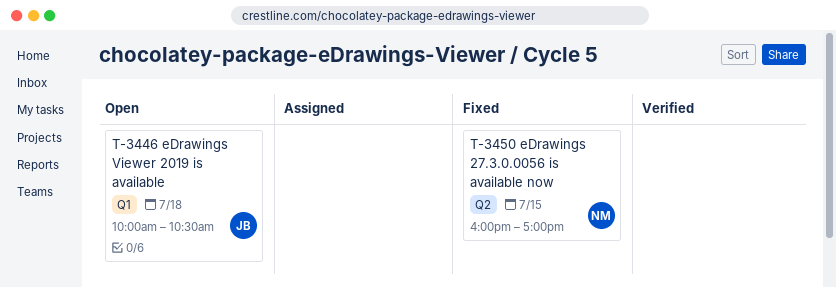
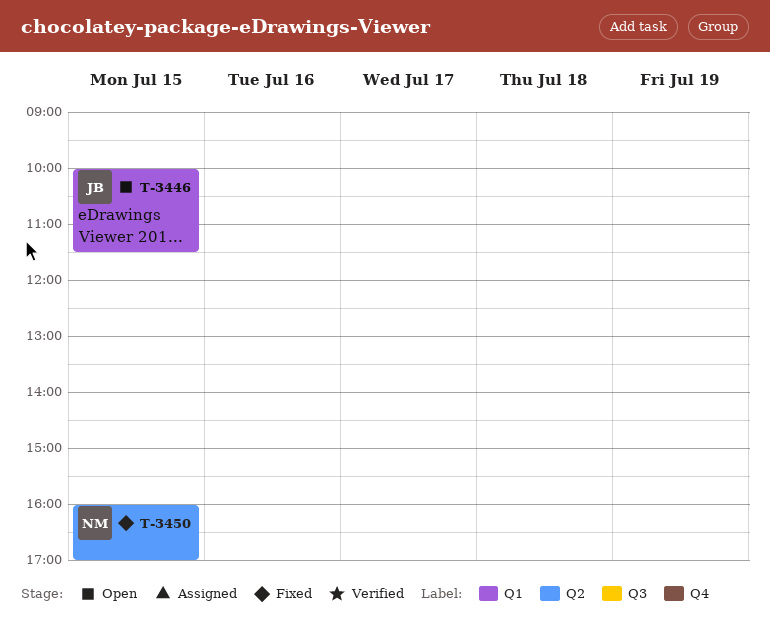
T-3446, day: Jul 18 -> Jul 15
T-3446, ends: 10:30 -> 11:30

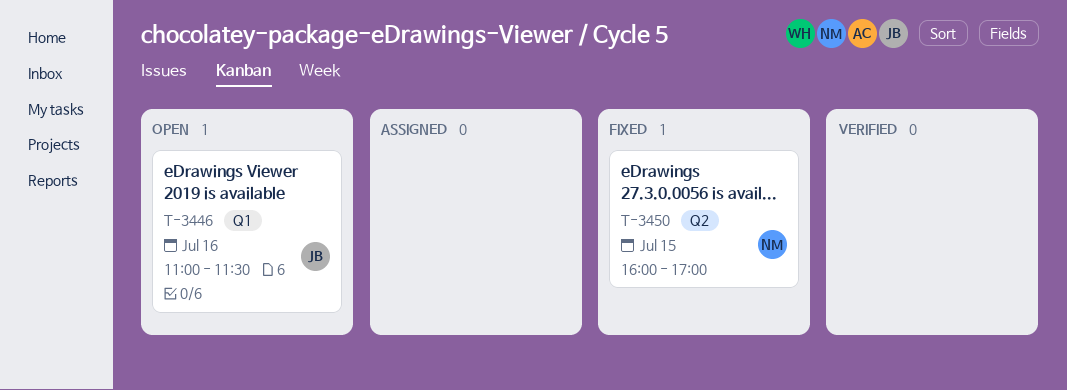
T-3446, day: Jul 15 -> Jul 16
T-3446, begins: 10:00 -> 11:00

